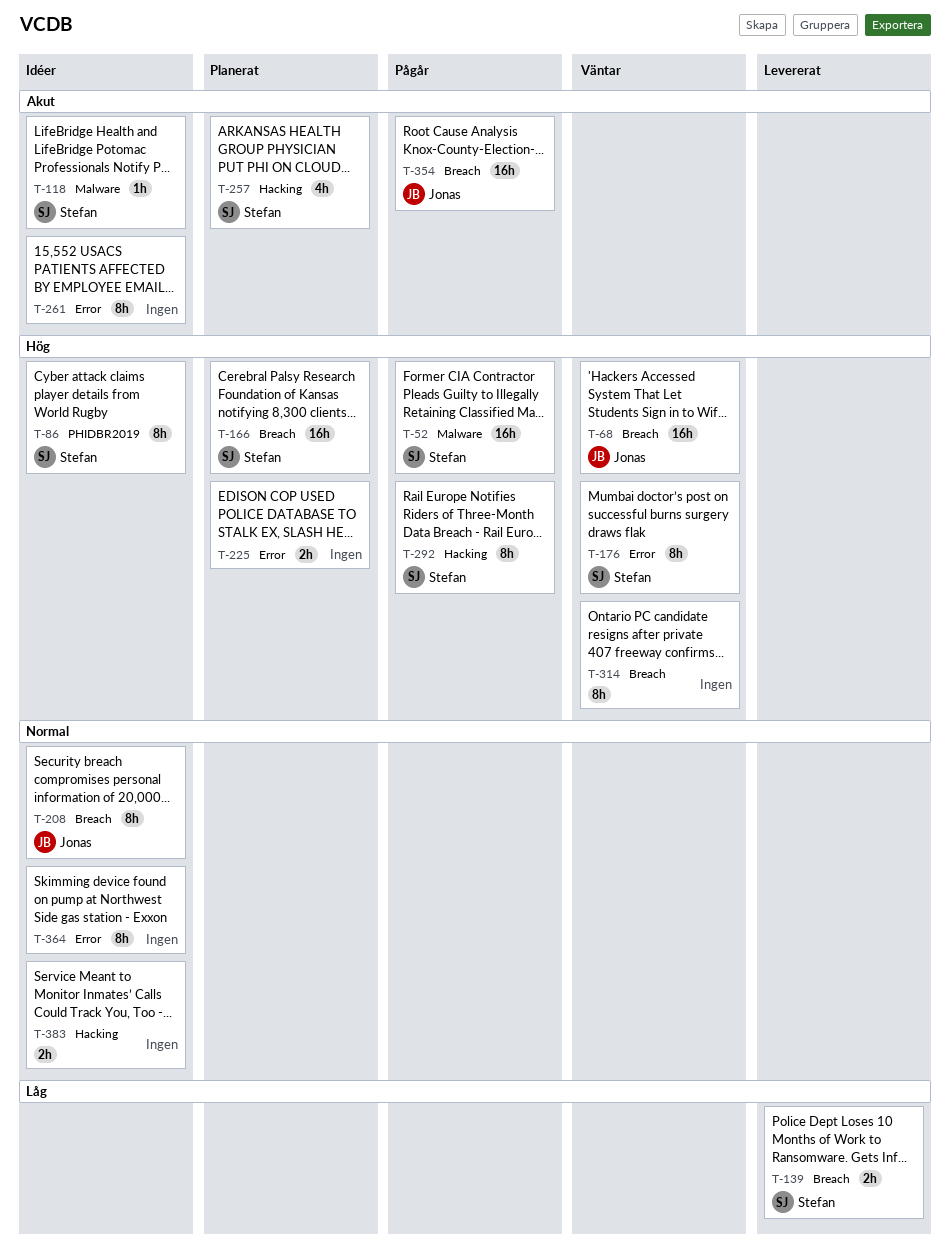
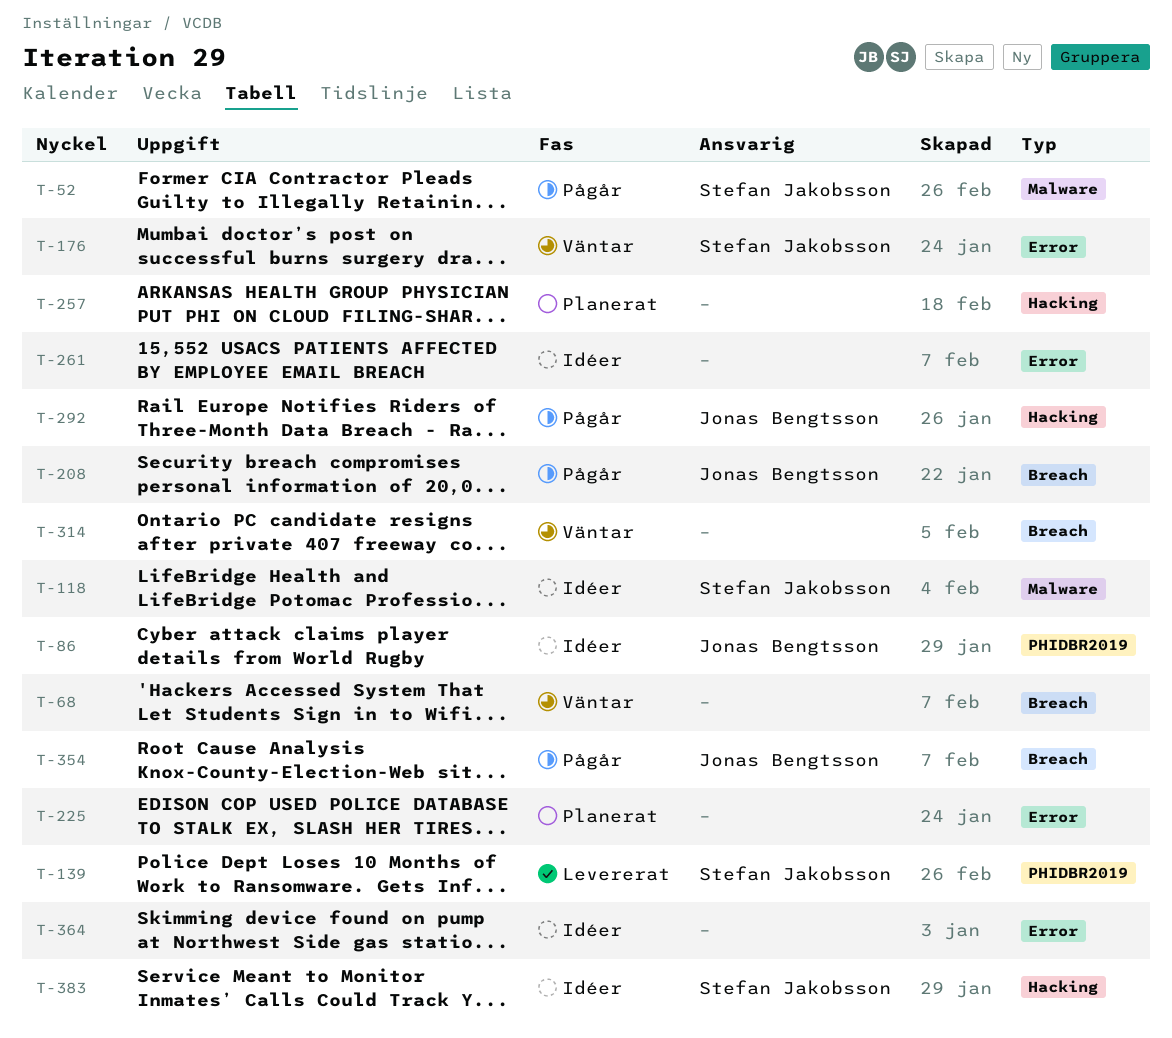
T-68, owner: Jonas Bengtsson -> none
T-86, owner: Stefan Jakobsson -> Jonas Bengtsson
T-139, label: Breach -> PHIDBR2019
T-166: present -> none
T-208, status: Idéer -> Pågår
T-257, owner: Stefan Jakobsson -> none
T-292, owner: Stefan Jakobsson -> Jonas Bengtsson
T-383, owner: none -> Stefan Jakobsson

